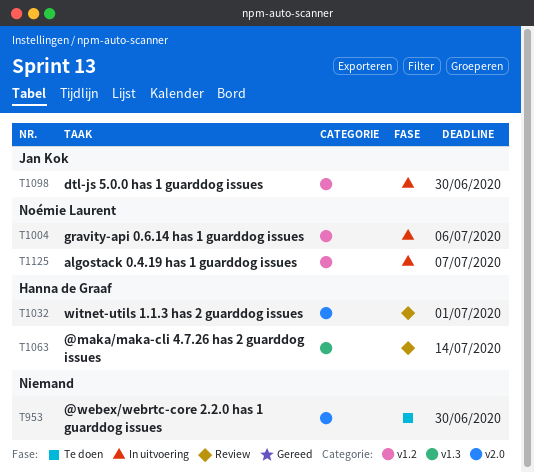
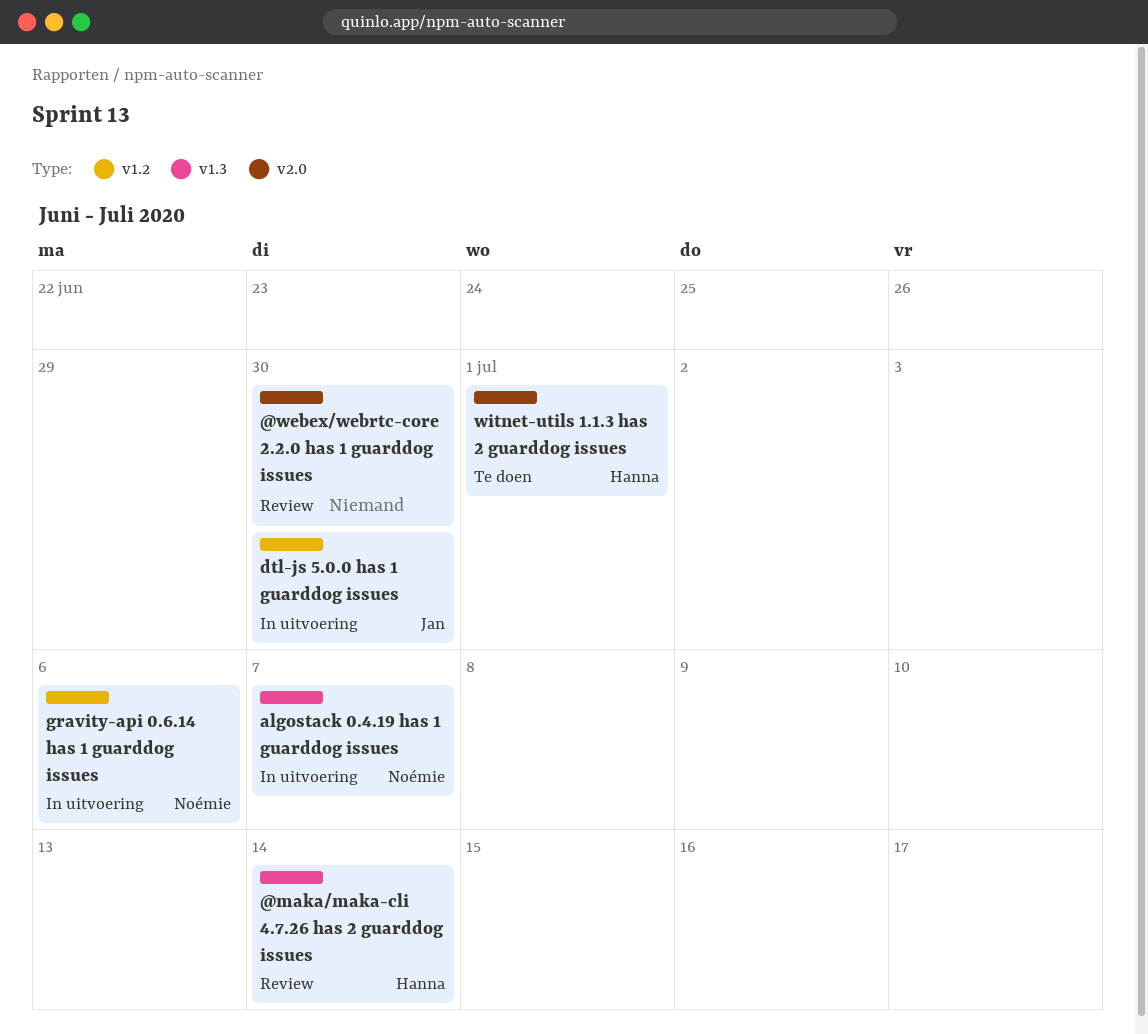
@webex/webrtc-core 2.2.0 has 1 guarddog issues, status: Te doen -> Review
algostack 0.4.19 has 1 guarddog issues, label: v1.2 -> v1.3
witnet-utils 1.1.3 has 2 guarddog issues, status: Review -> Te doen

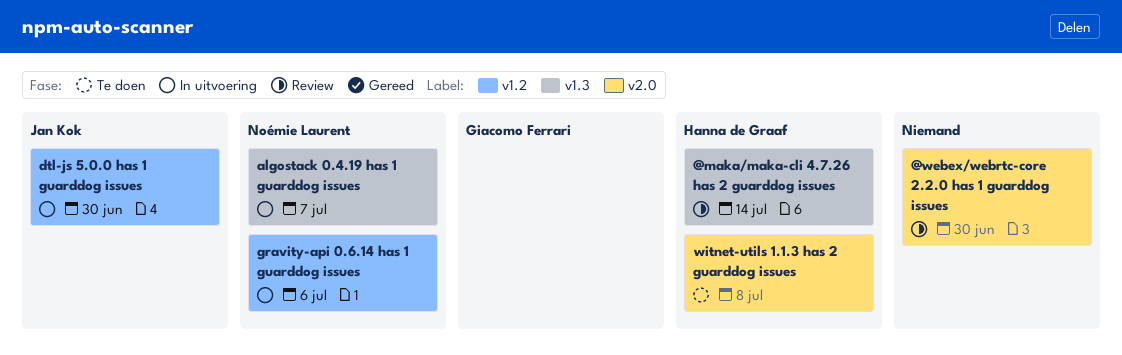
witnet-utils 1.1.3 has 2 guarddog issues, due: Jul 1 -> Jul 8

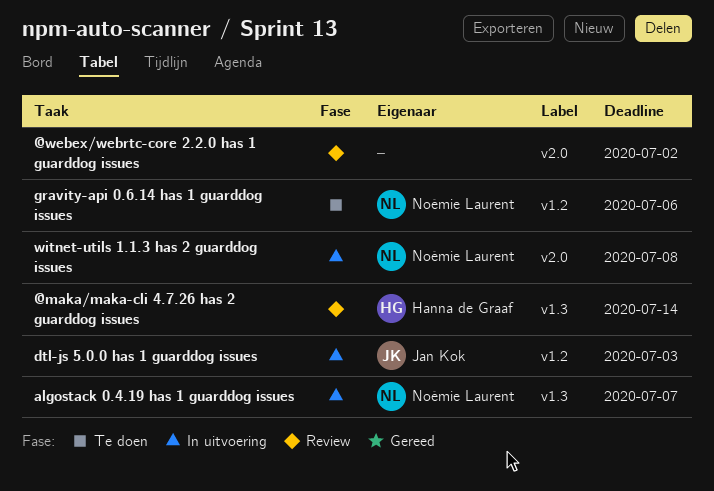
@webex/webrtc-core 2.2.0 has 1 guarddog issues, due: Jun 30 -> Jul 2
dtl-js 5.0.0 has 1 guarddog issues, due: Jun 30 -> Jul 3
gravity-api 0.6.14 has 1 guarddog issues, status: In uitvoering -> Te doen
witnet-utils 1.1.3 has 2 guarddog issues, status: Te doen -> In uitvoering
witnet-utils 1.1.3 has 2 guarddog issues, owner: Hanna de Graaf -> Noémie Laurent

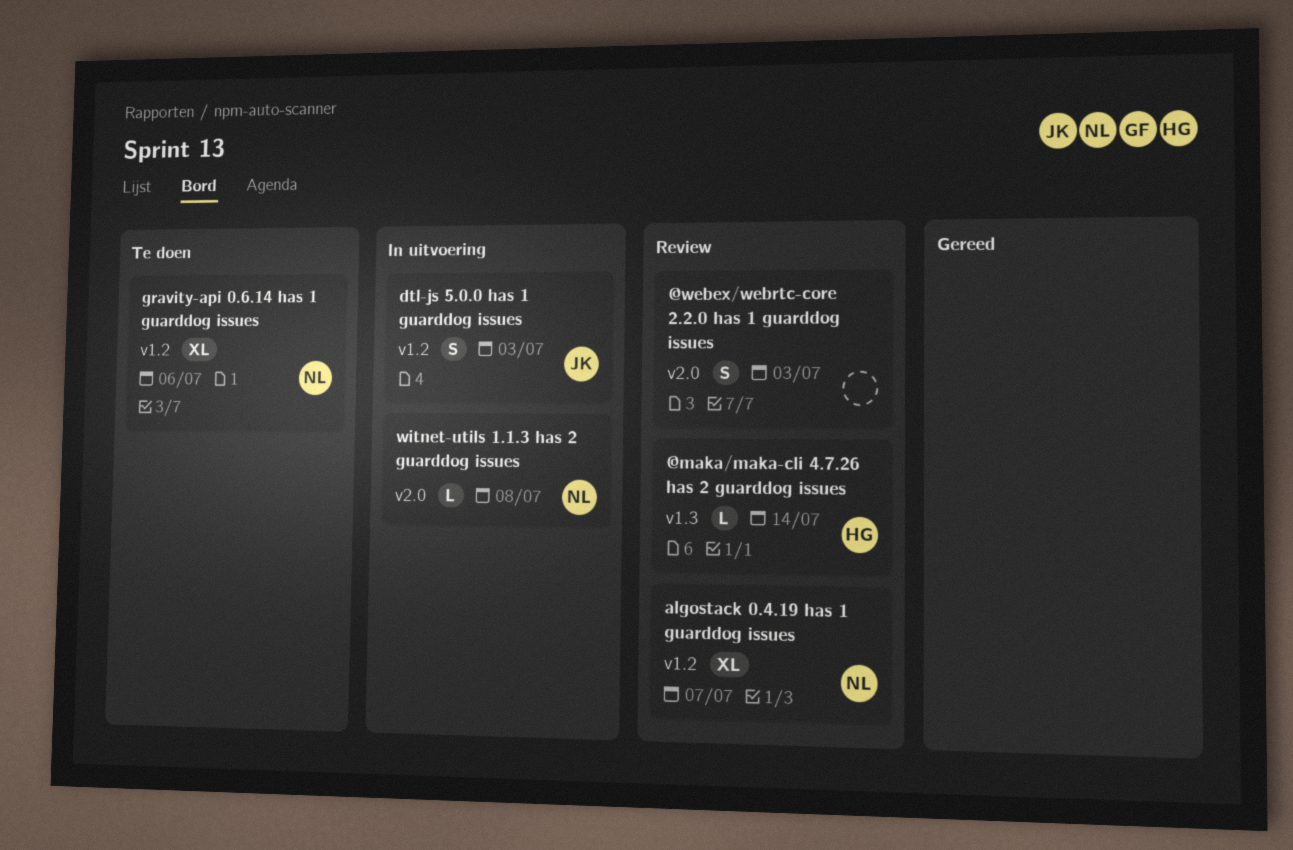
@webex/webrtc-core 2.2.0 has 1 guarddog issues, due: Jul 2 -> Jul 3
algostack 0.4.19 has 1 guarddog issues, status: In uitvoering -> Review
algostack 0.4.19 has 1 guarddog issues, label: v1.3 -> v1.2

